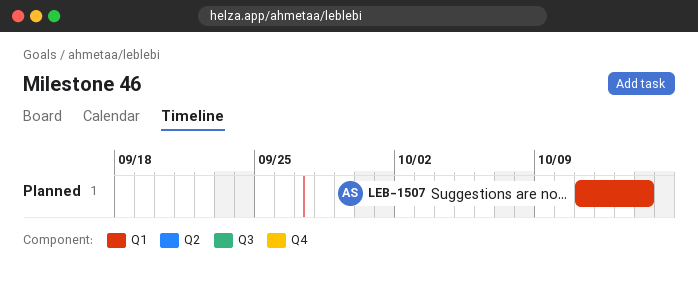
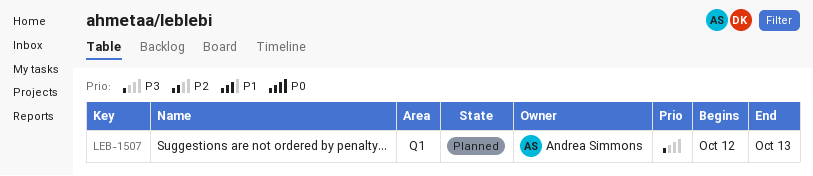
LEB-1507, start: Oct 11 -> Oct 12
LEB-1507, due: Oct 14 -> Oct 13

